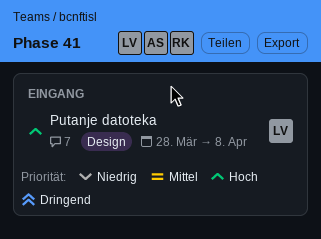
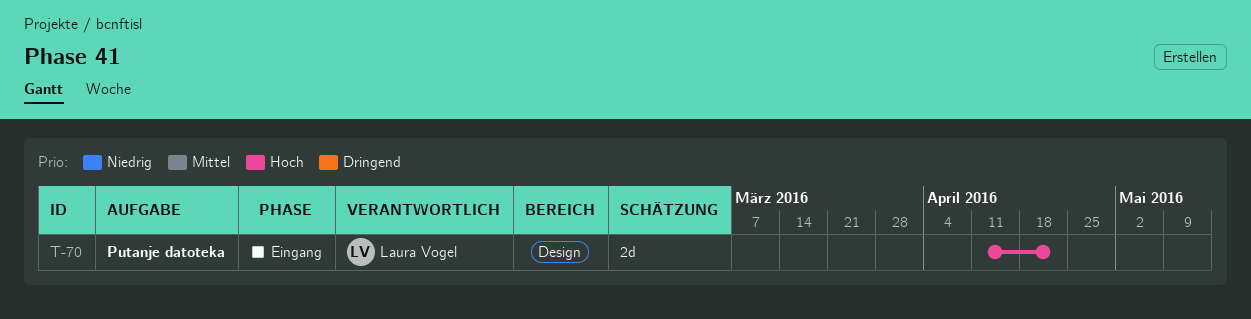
Putanje datoteka, start: Mar 28 -> Apr 11
Putanje datoteka, due: Apr 8 -> Apr 22

